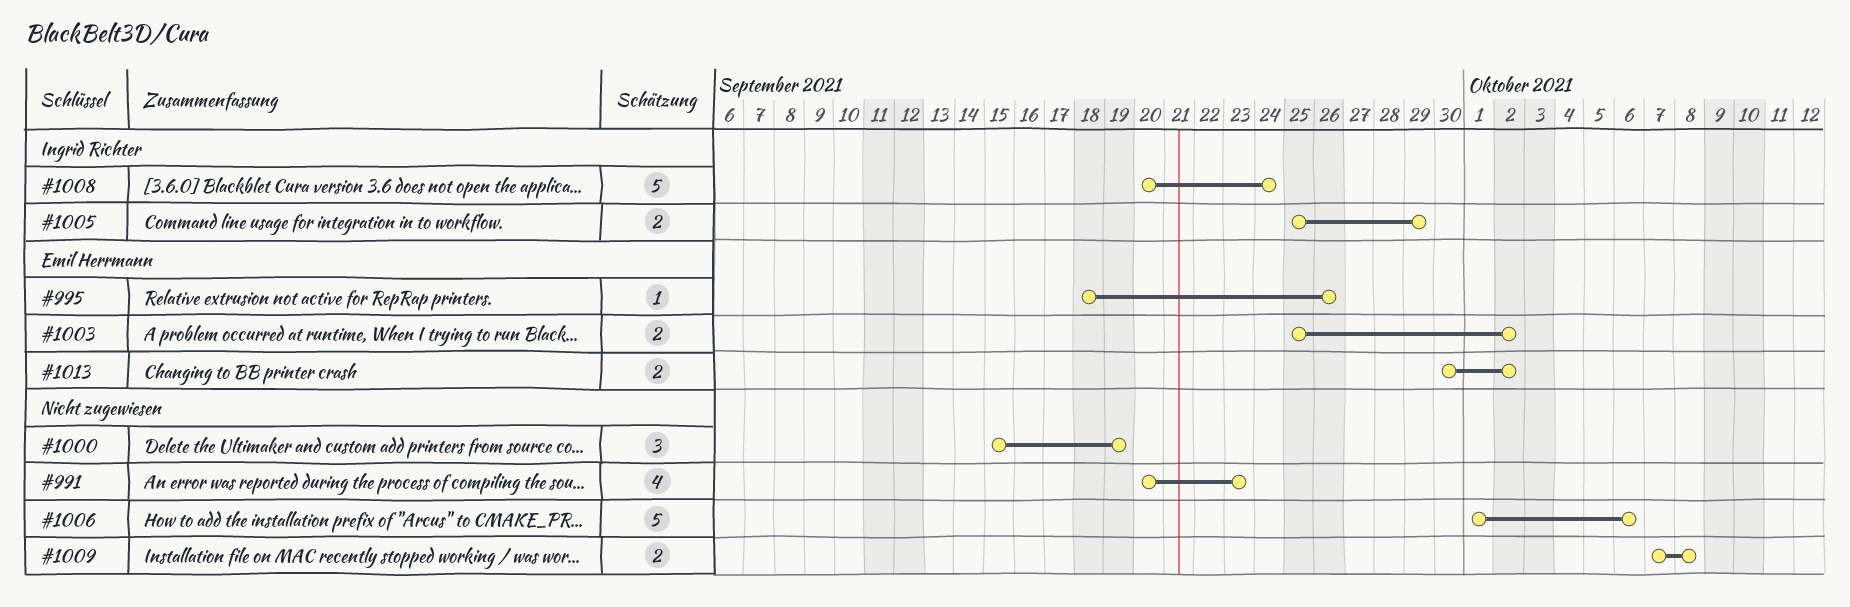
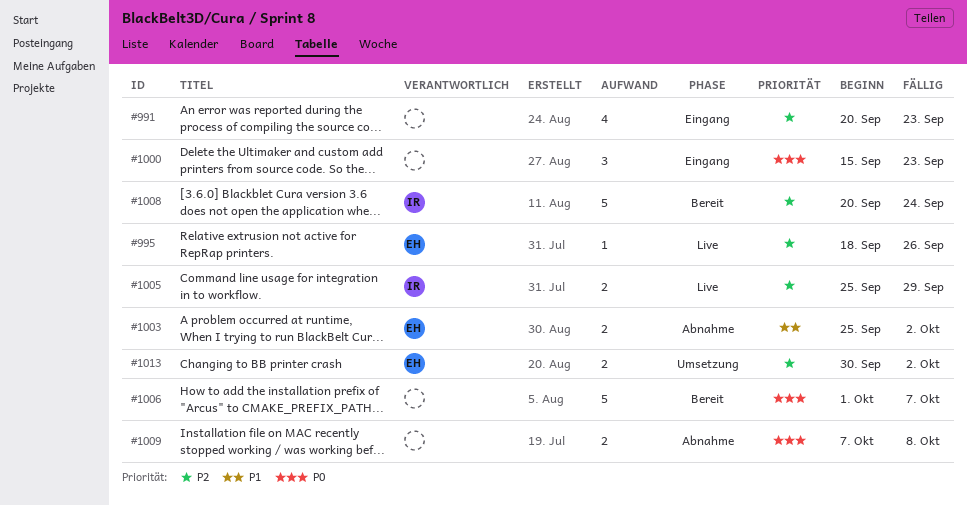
#1000, due: Sep 19 -> Sep 23
#1006, due: Oct 6 -> Oct 7

